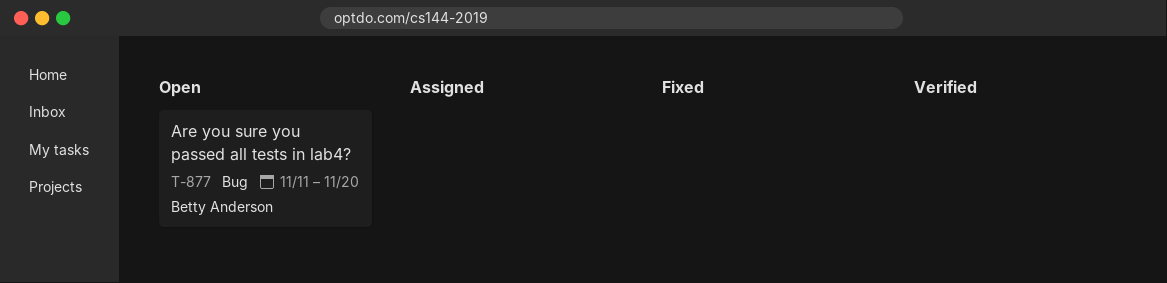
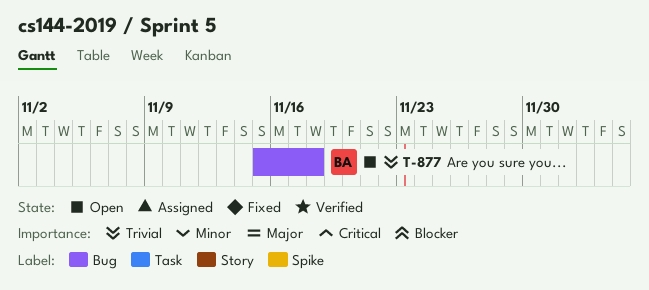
T-877, start: Nov 11 -> Nov 15
T-877, due: Nov 20 -> Nov 18

